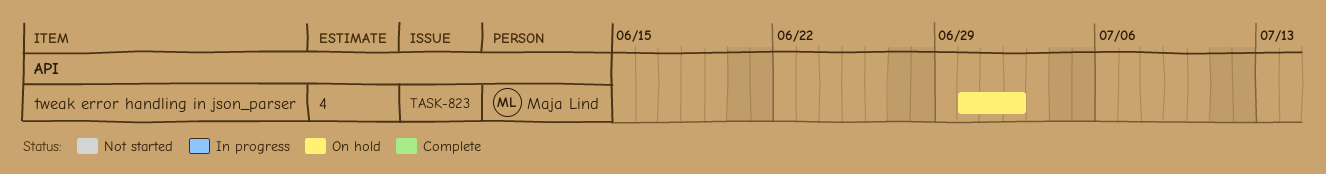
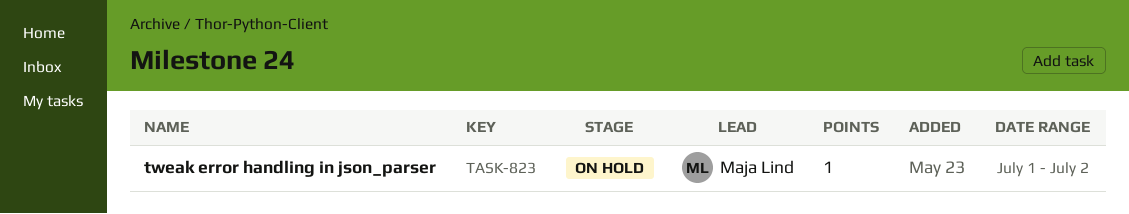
TASK-823, estimate: 4 -> 1
TASK-823, start: Jun 30 -> Jul 1

